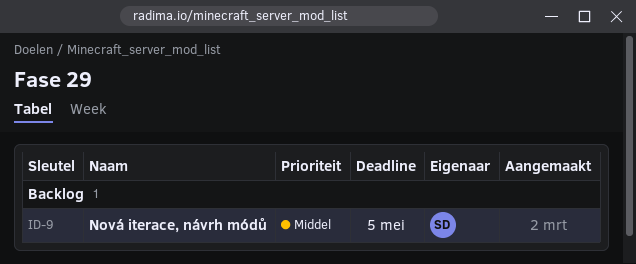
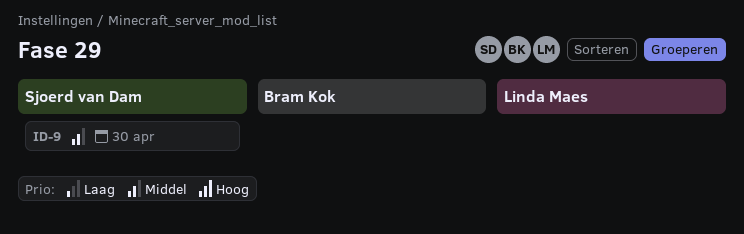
ID-9, due: May 5 -> Apr 30

